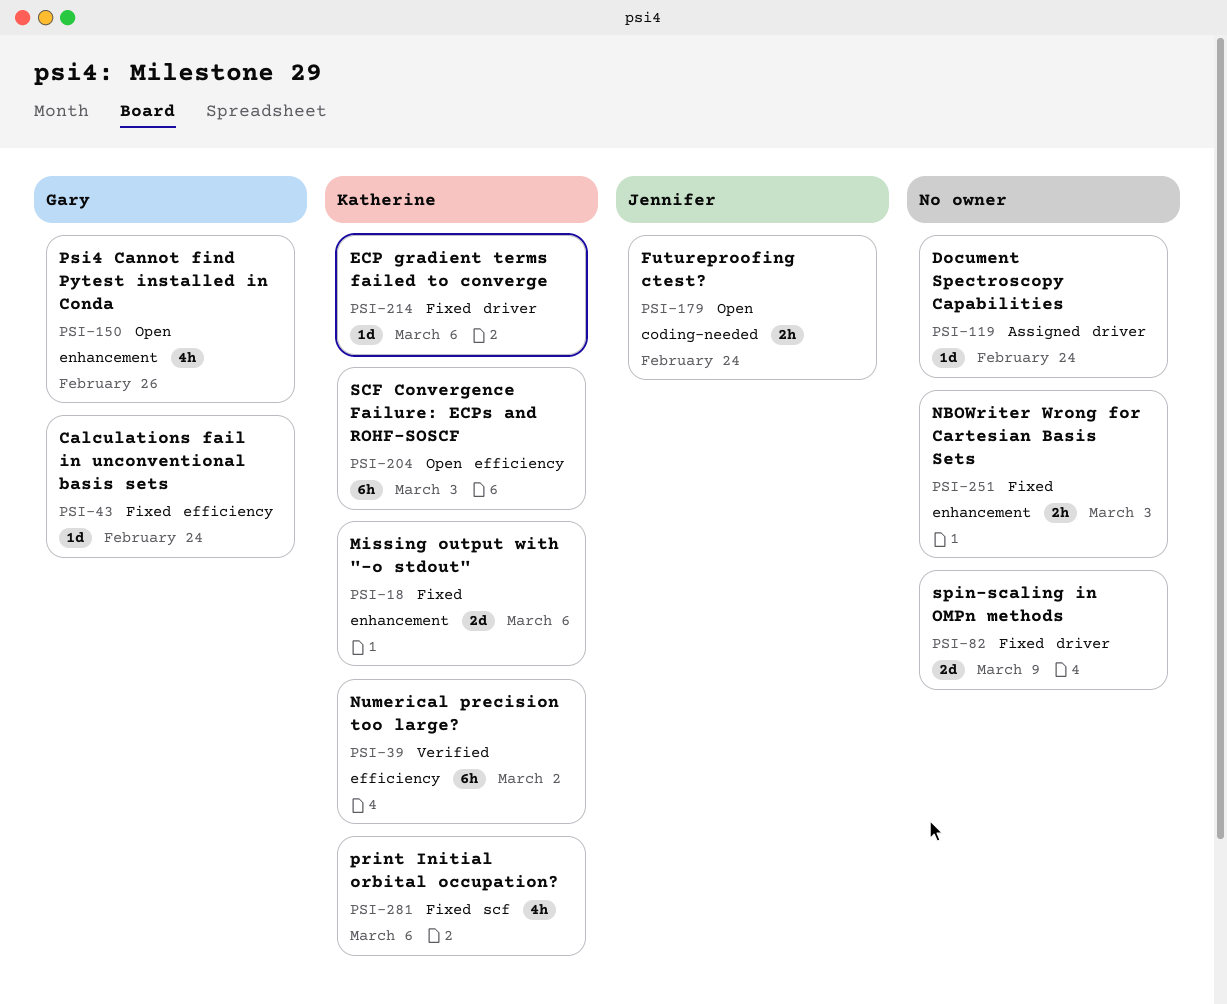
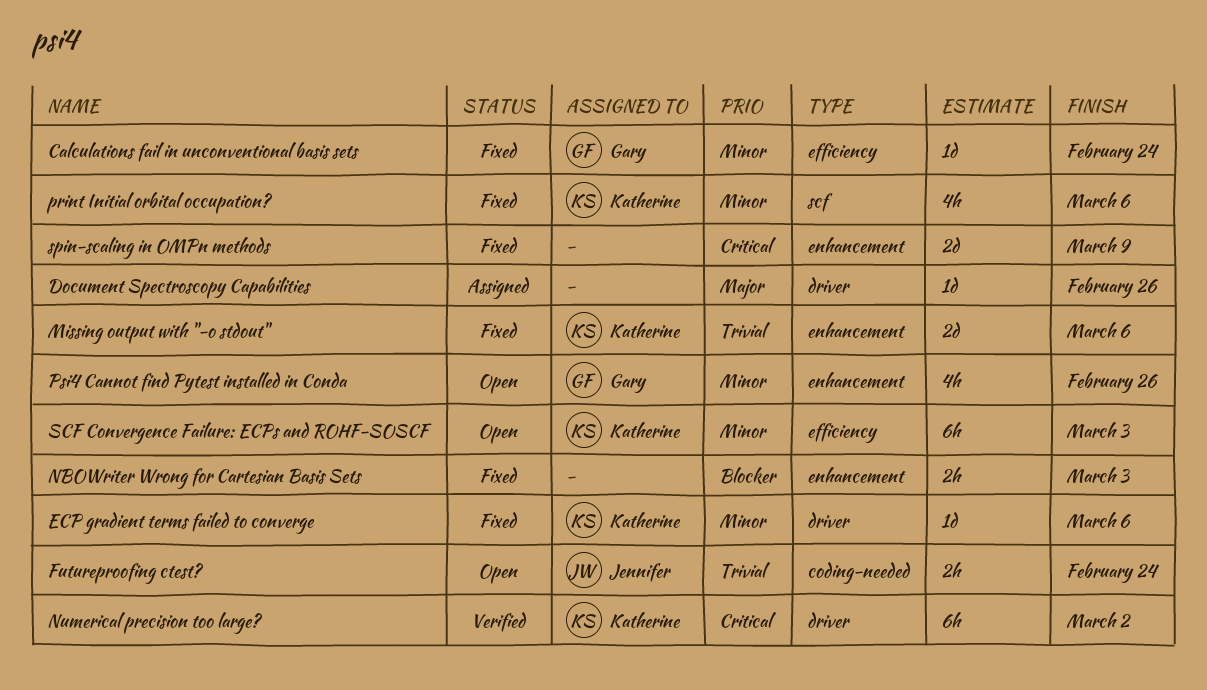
Document Spectroscopy Capabilities, due: Feb 24 -> Feb 26
Numerical precision too large?, label: efficiency -> driver
spin-scaling in OMPn methods, label: driver -> enhancement

